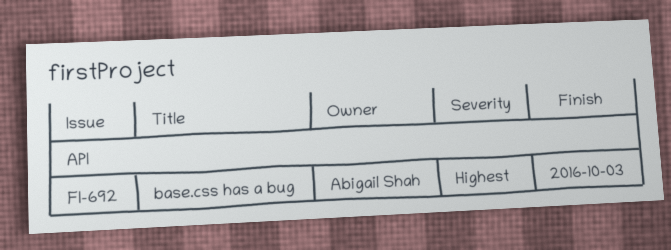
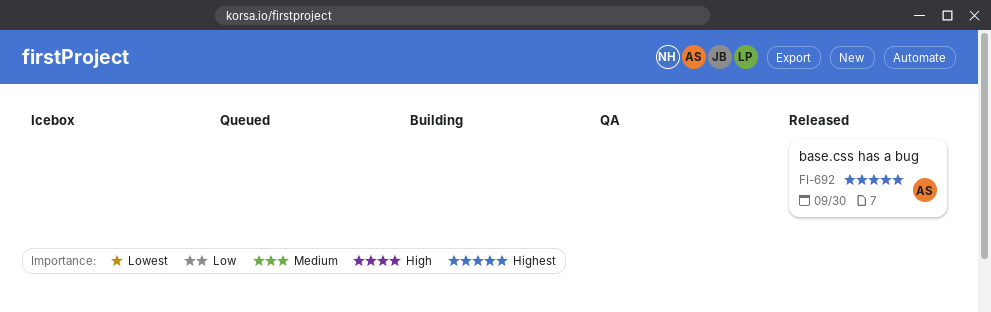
FI-692, due: Oct 3 -> Sep 30

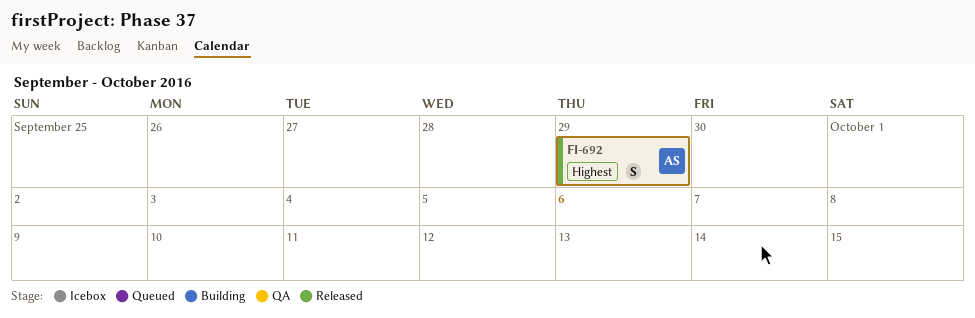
FI-692, due: Sep 30 -> Sep 29

